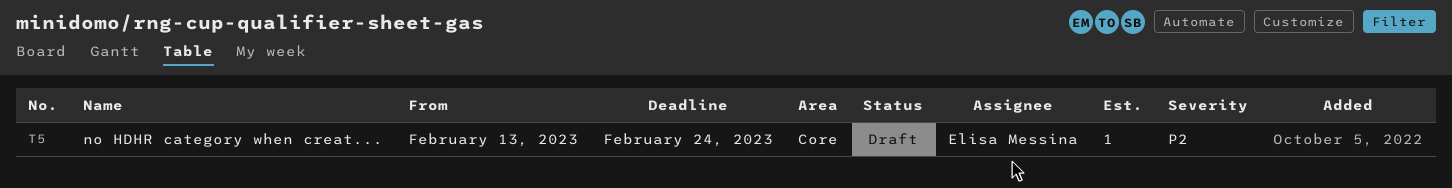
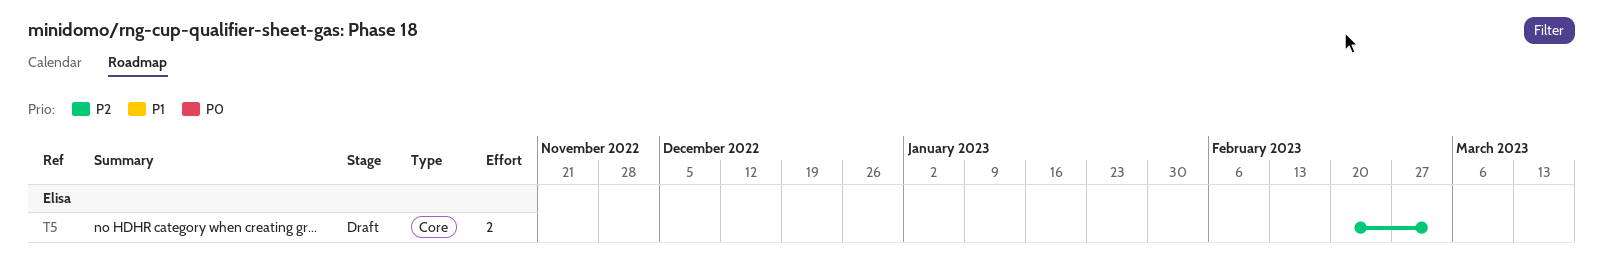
T5, estimate: 1 -> 2
T5, start: Feb 13 -> Feb 20
T5, due: Feb 24 -> Mar 3

